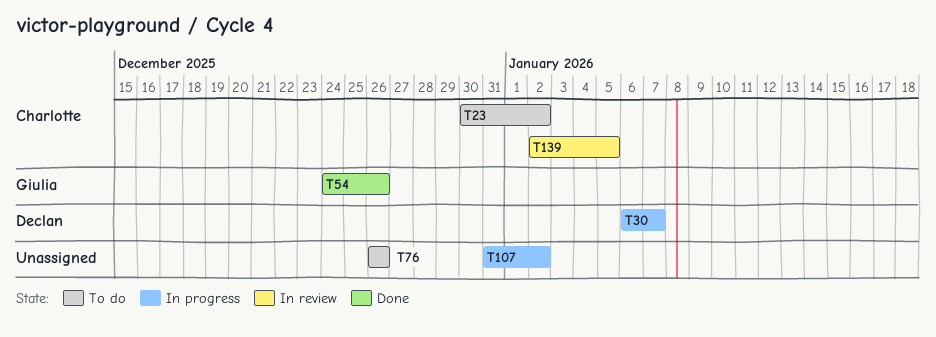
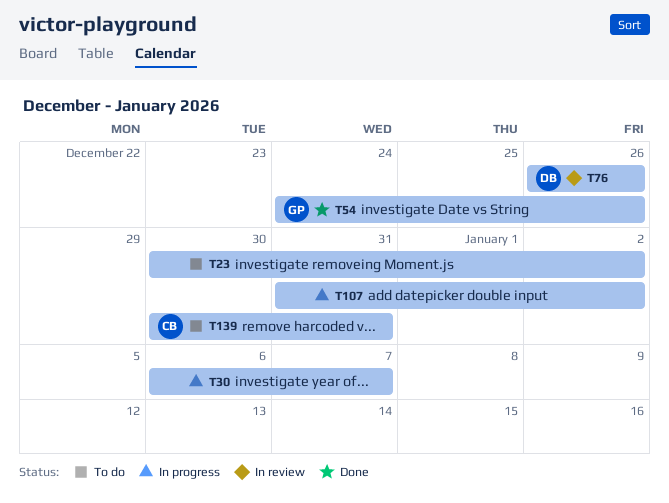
T23, owner: Charlotte -> none
T30, owner: Declan -> none
T76, status: To do -> In review
T76, owner: none -> Declan
T139, status: In review -> To do
T139, start: Jan 2 -> Dec 30
T139, due: Jan 5 -> Dec 31

